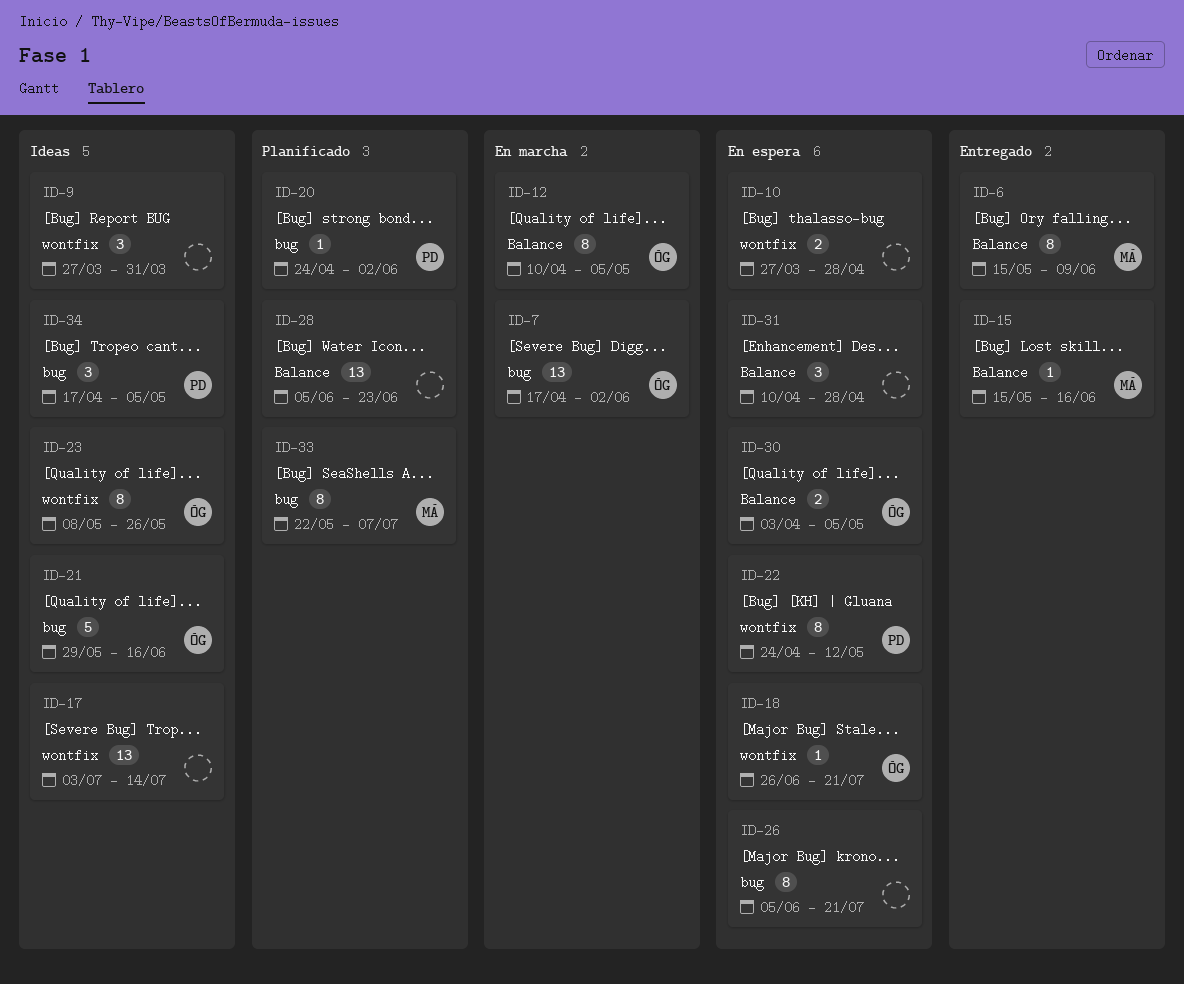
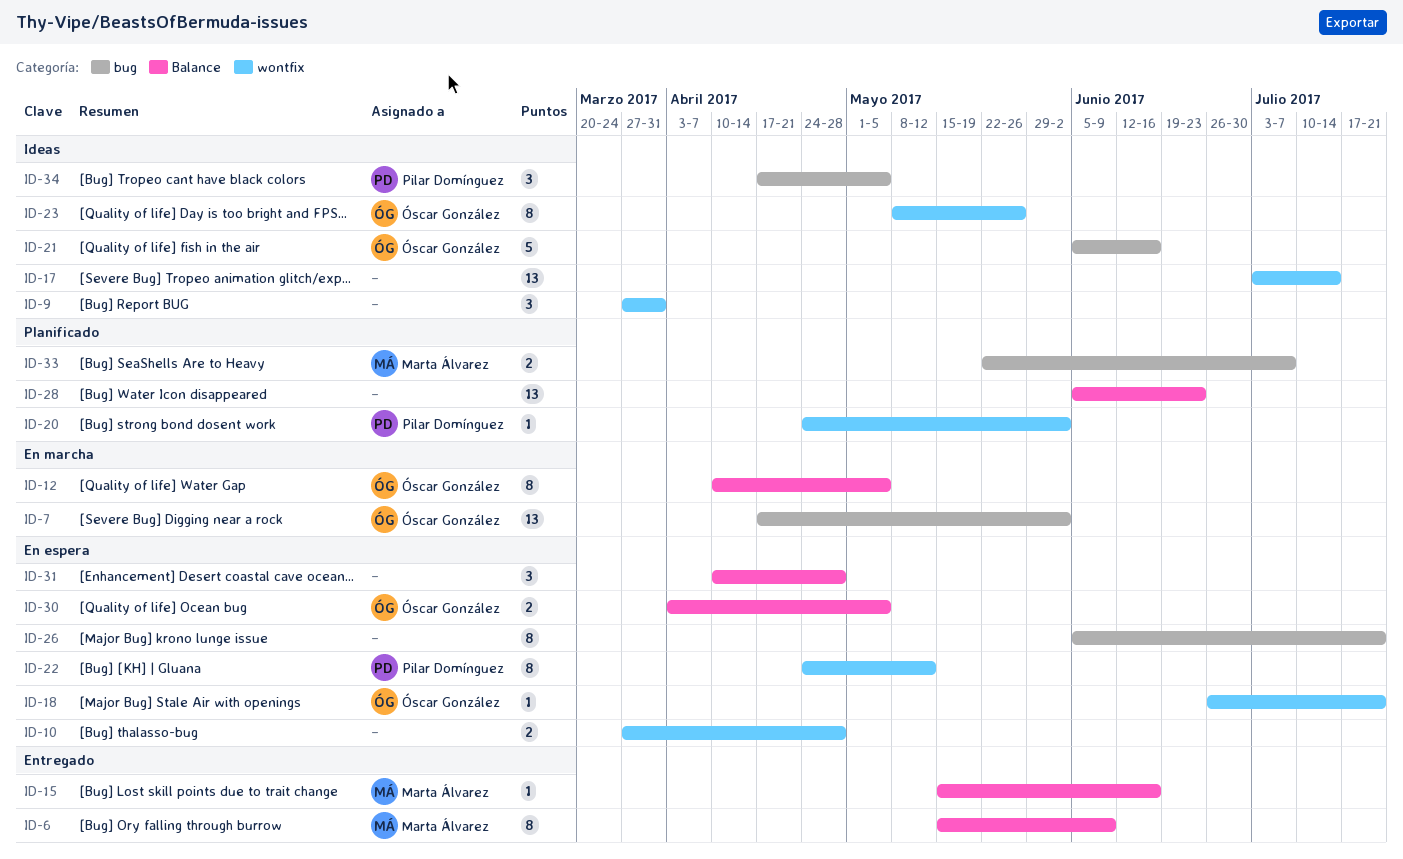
ID-20, label: bug -> wontfix
ID-21, start: May 29 -> Jun 5
ID-33, estimate: 8 -> 2

